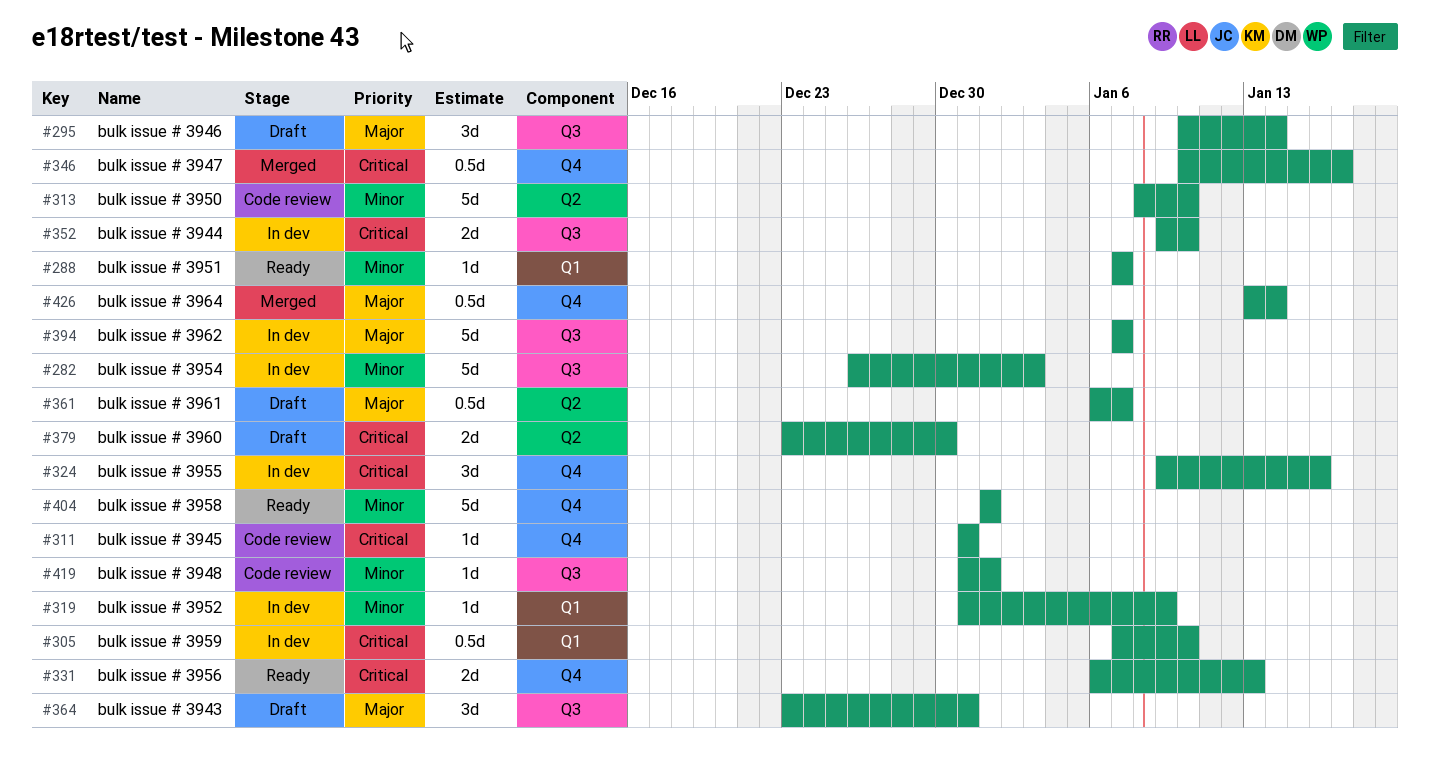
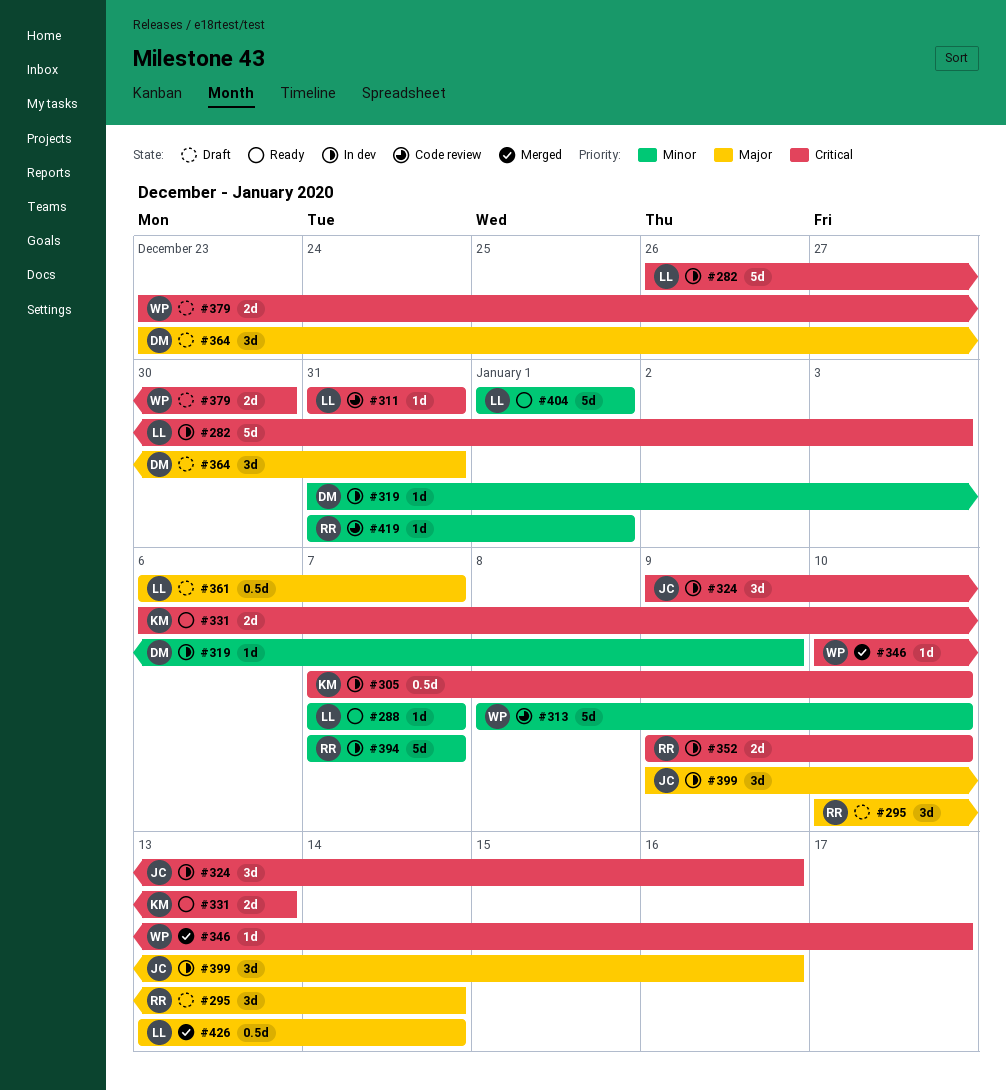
#282, priority: Minor -> Critical
#346, estimate: 0.5d -> 1d
#394, priority: Major -> Minor
#399: none -> present

